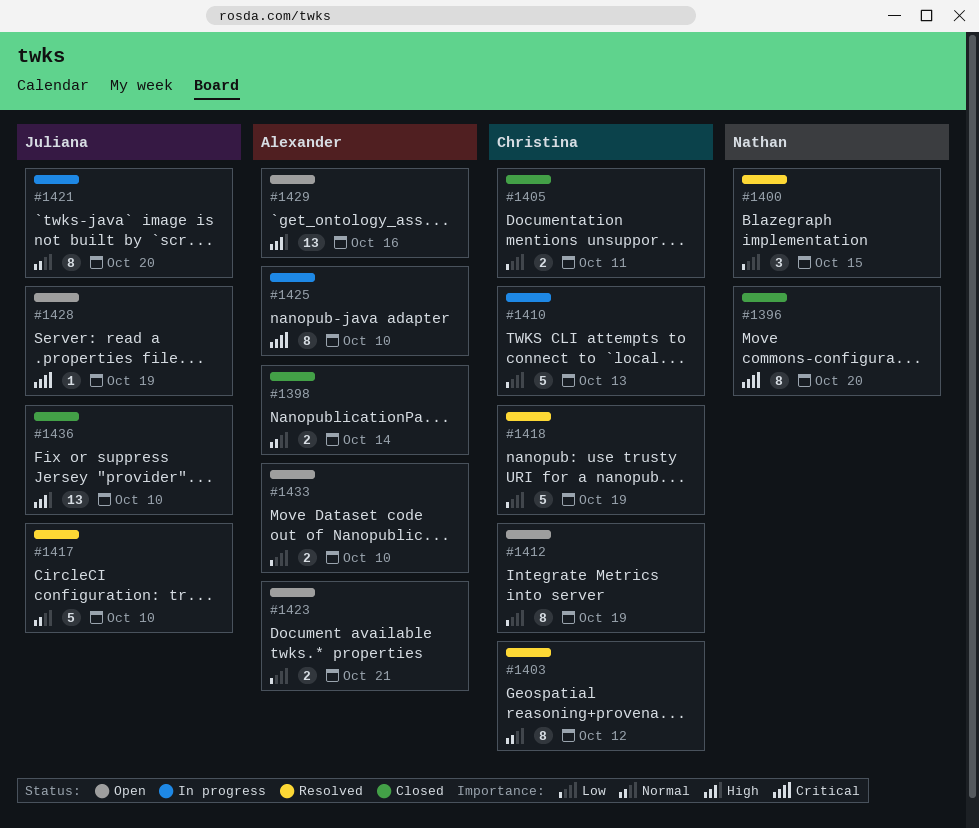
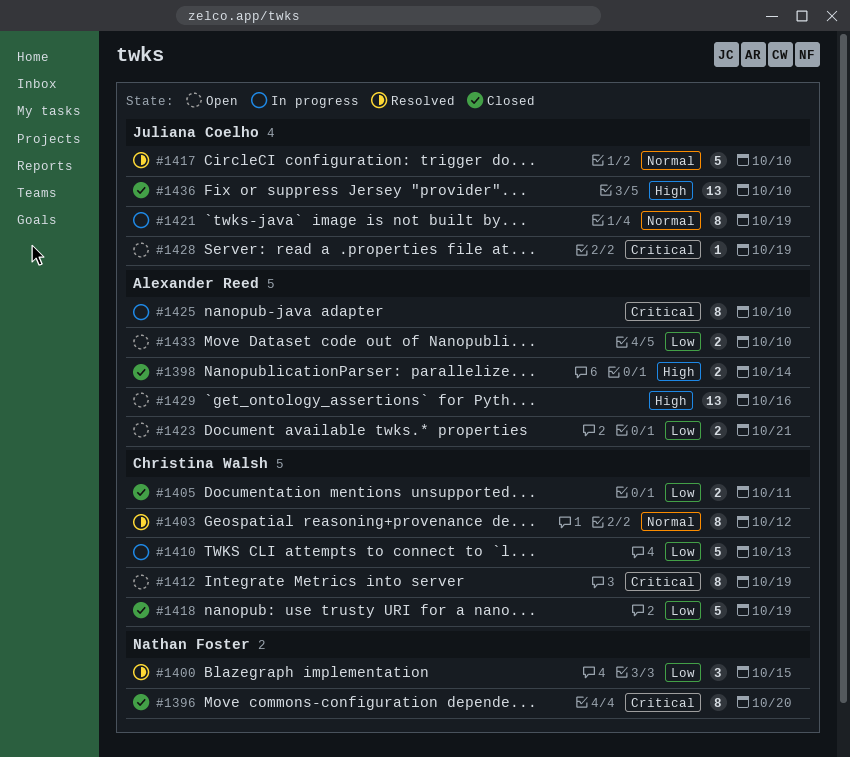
#1398, priority: Normal -> High
#1412, priority: Low -> Critical
#1418, status: Resolved -> Closed
#1421, due: Oct 20 -> Oct 19

